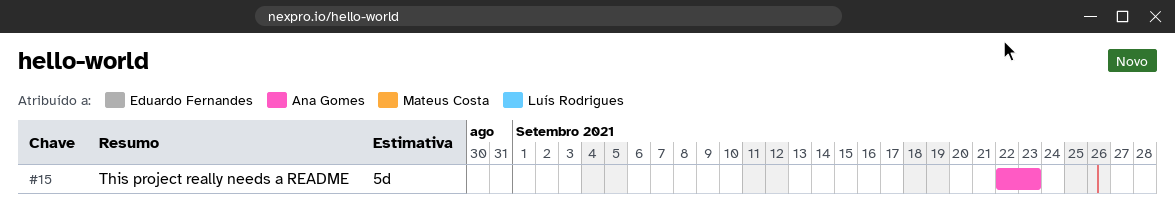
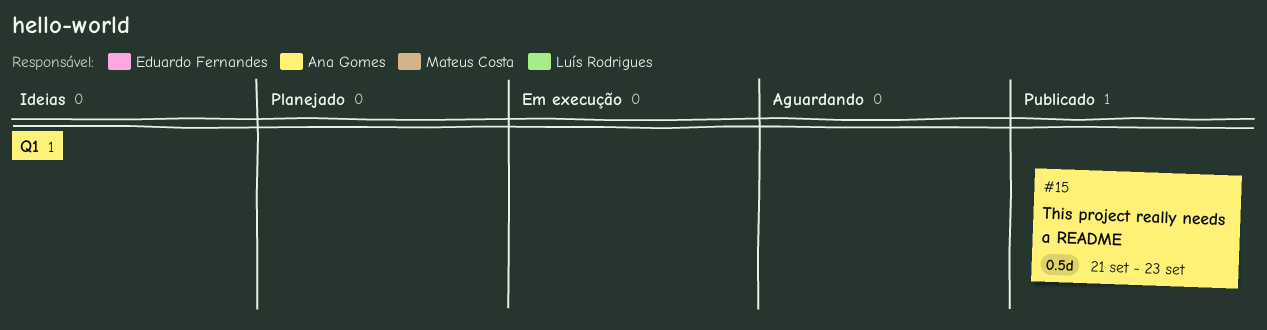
#15, estimate: 5d -> 0.5d
#15, start: Sep 22 -> Sep 21

